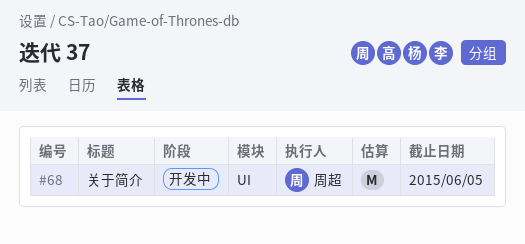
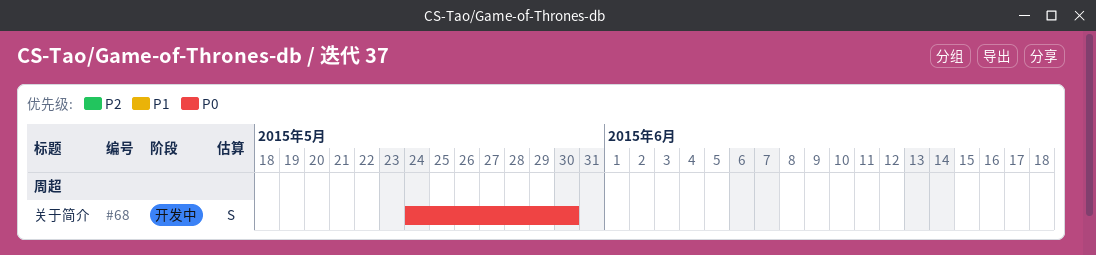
#68, estimate: M -> S
#68, due: Jun 5 -> May 30

